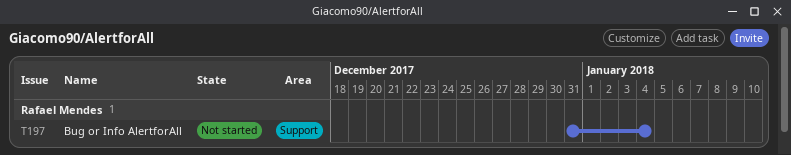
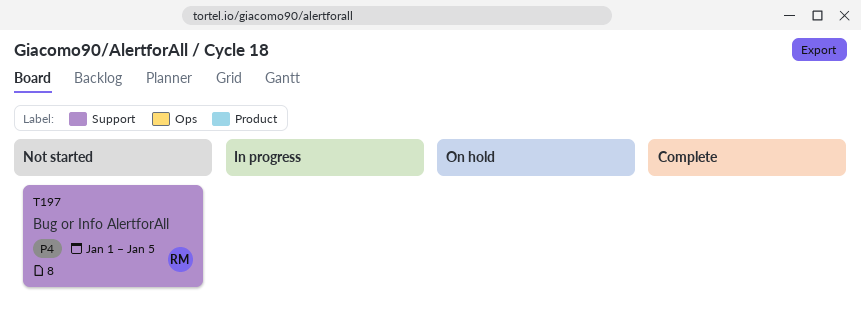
T197, start: Dec 31 -> Jan 1
T197, due: Jan 4 -> Jan 5

